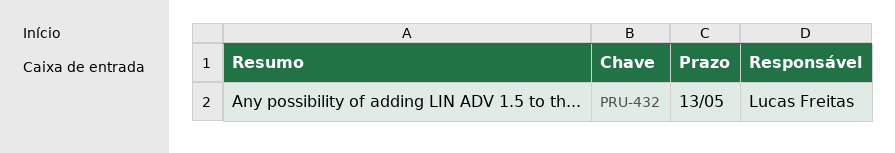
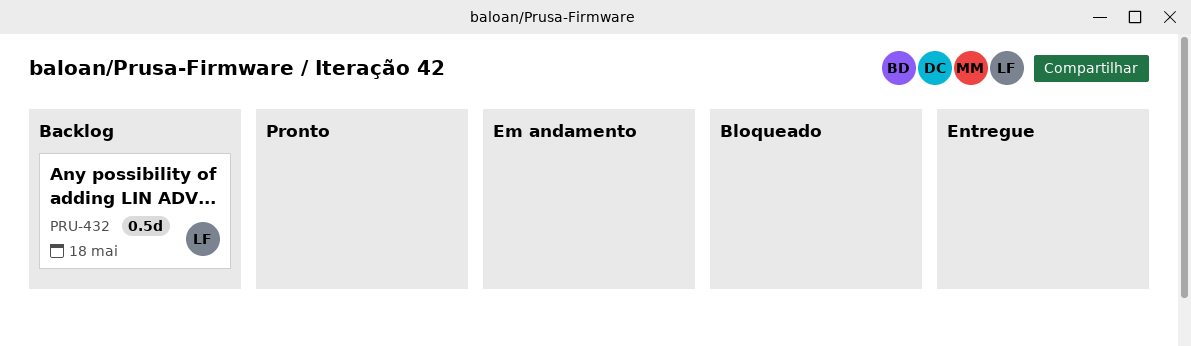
PRU-432, due: May 13 -> May 18

